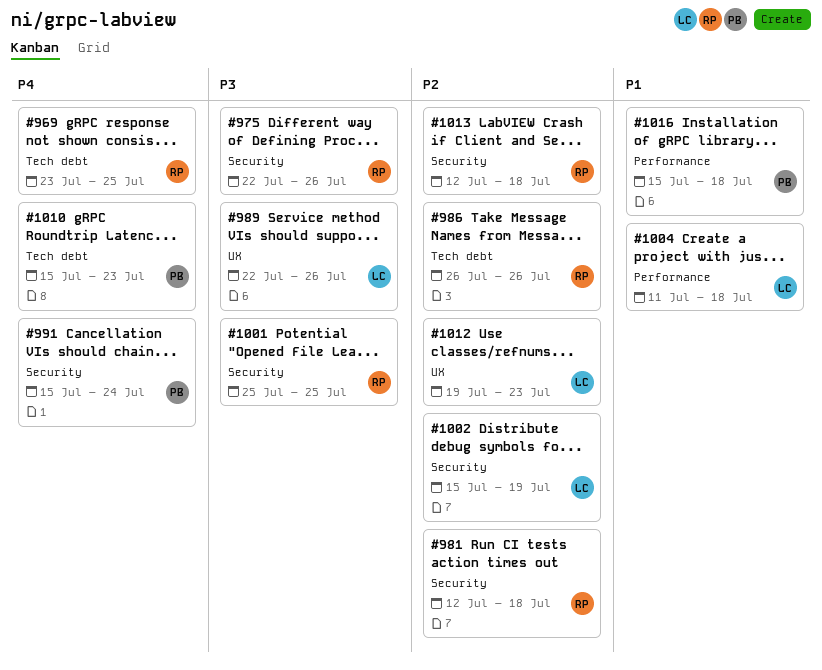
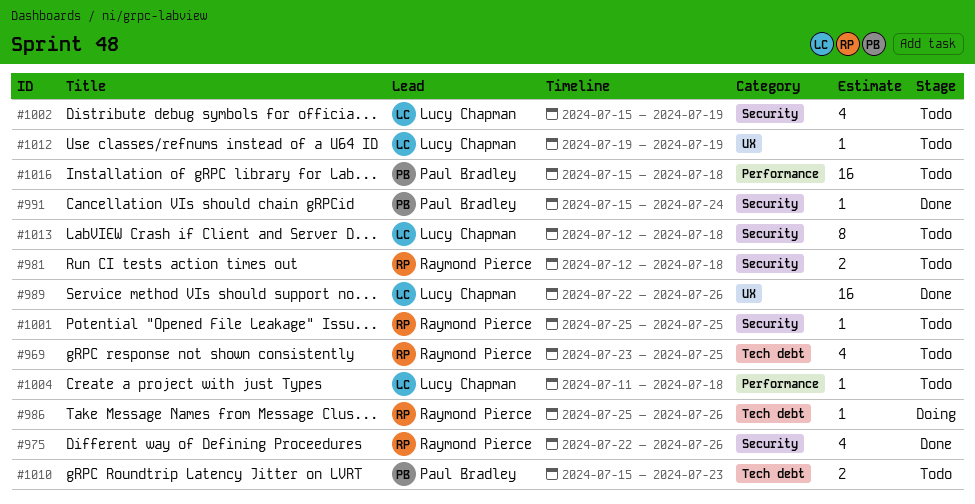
#986, start: Jul 26 -> Jul 25
#1012, due: Jul 23 -> Jul 19
#1013, owner: Raymond Pierce -> Lucy Chapman

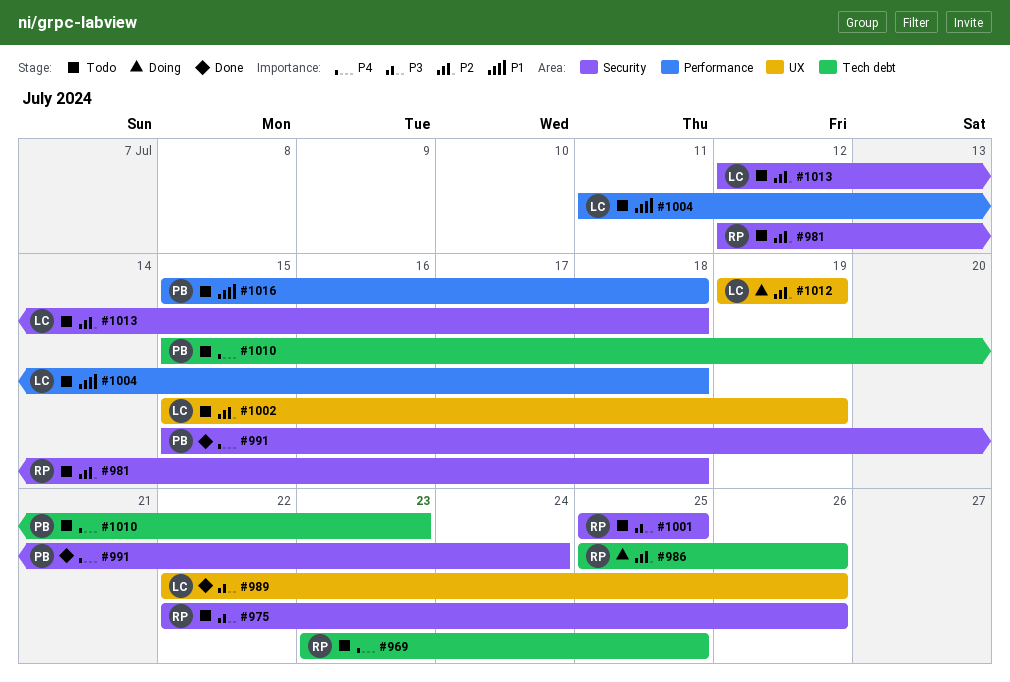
#975, status: Done -> Todo
#1002, label: Security -> UX
#1012, status: Todo -> Doing

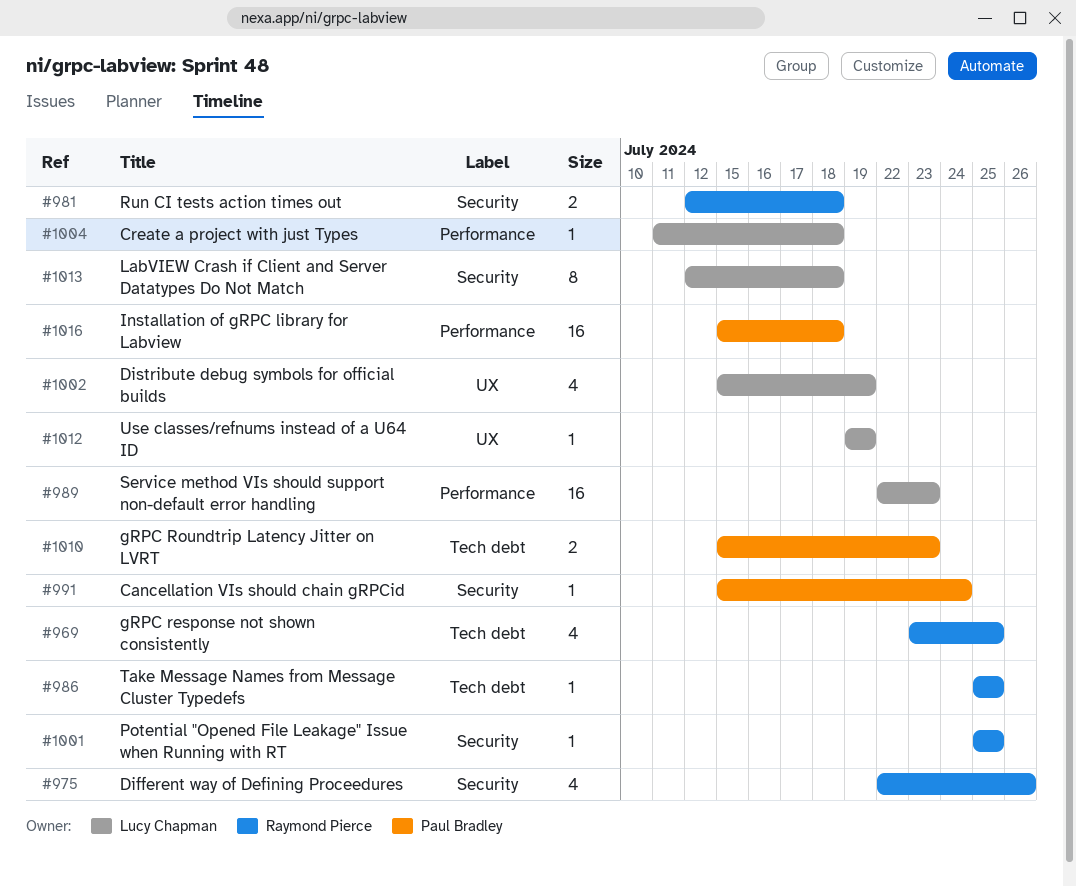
#986, due: Jul 26 -> Jul 25
#989, label: UX -> Performance
#989, due: Jul 26 -> Jul 23

